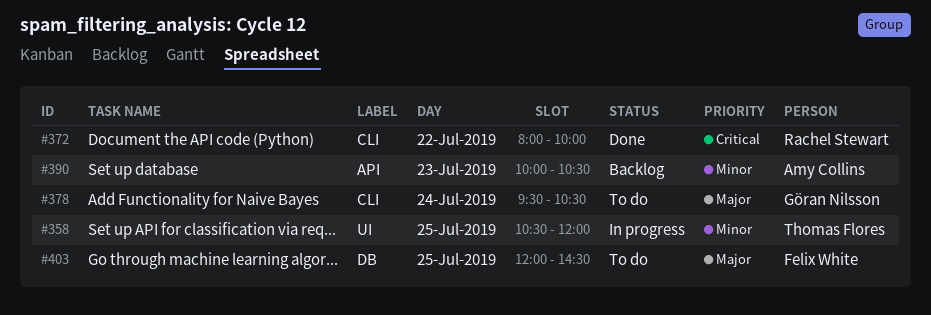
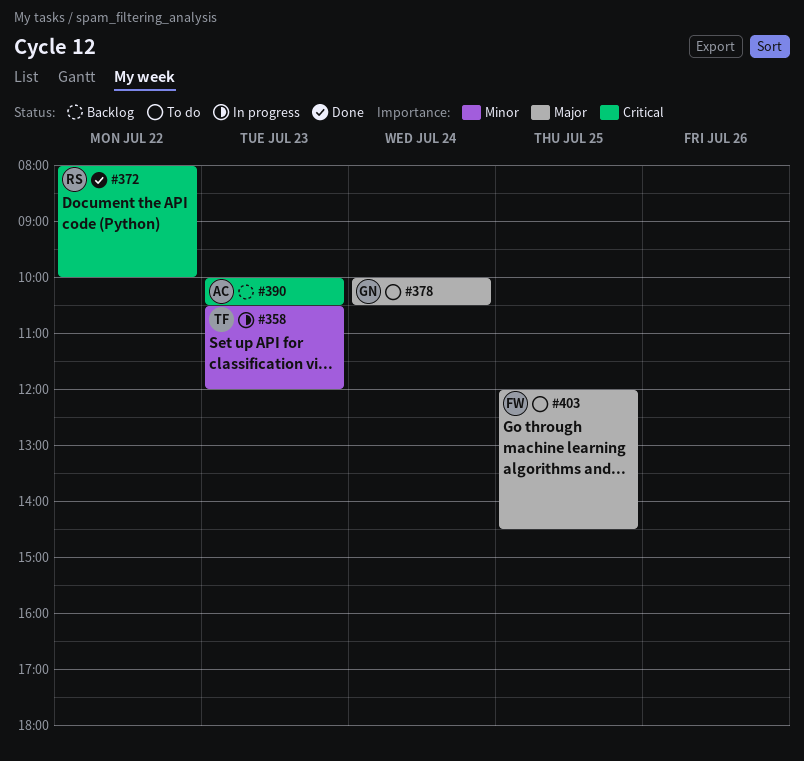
#358, day: Jul 25 -> Jul 23
#378, begins: 09:30 -> 10:00
#390, priority: Minor -> Critical

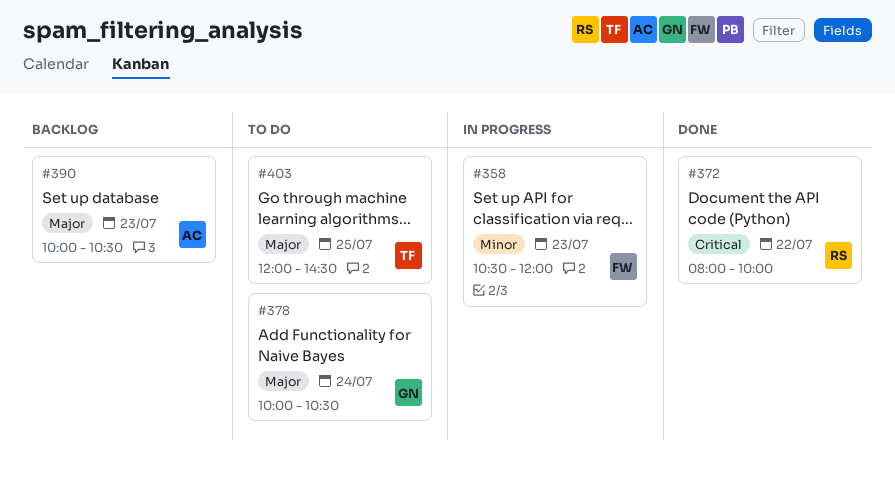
#358, owner: TF -> FW
#390, priority: Critical -> Major
#403, owner: FW -> TF

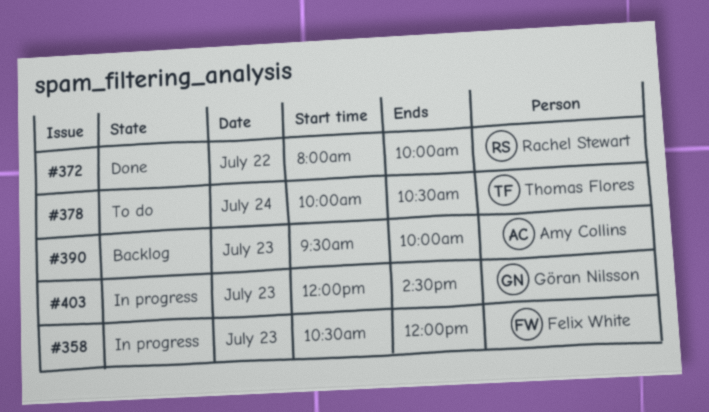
#378, owner: Göran Nilsson -> Thomas Flores
#390, begins: 10:00 -> 09:30
#390, ends: 10:30 -> 10:00
#403, status: To do -> In progress
#403, owner: Thomas Flores -> Göran Nilsson
#403, day: Jul 25 -> Jul 23

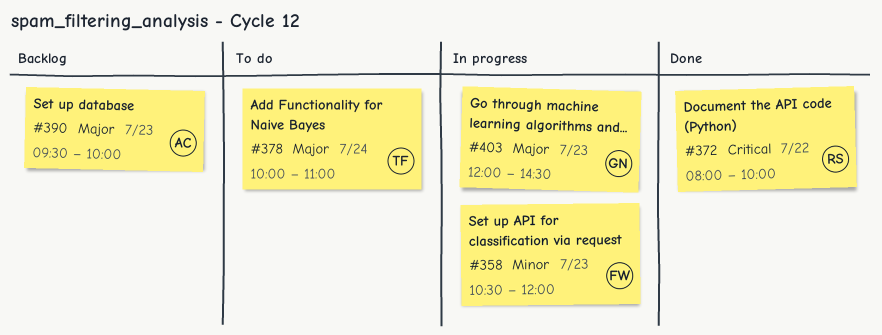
#378, ends: 10:30 -> 11:00

